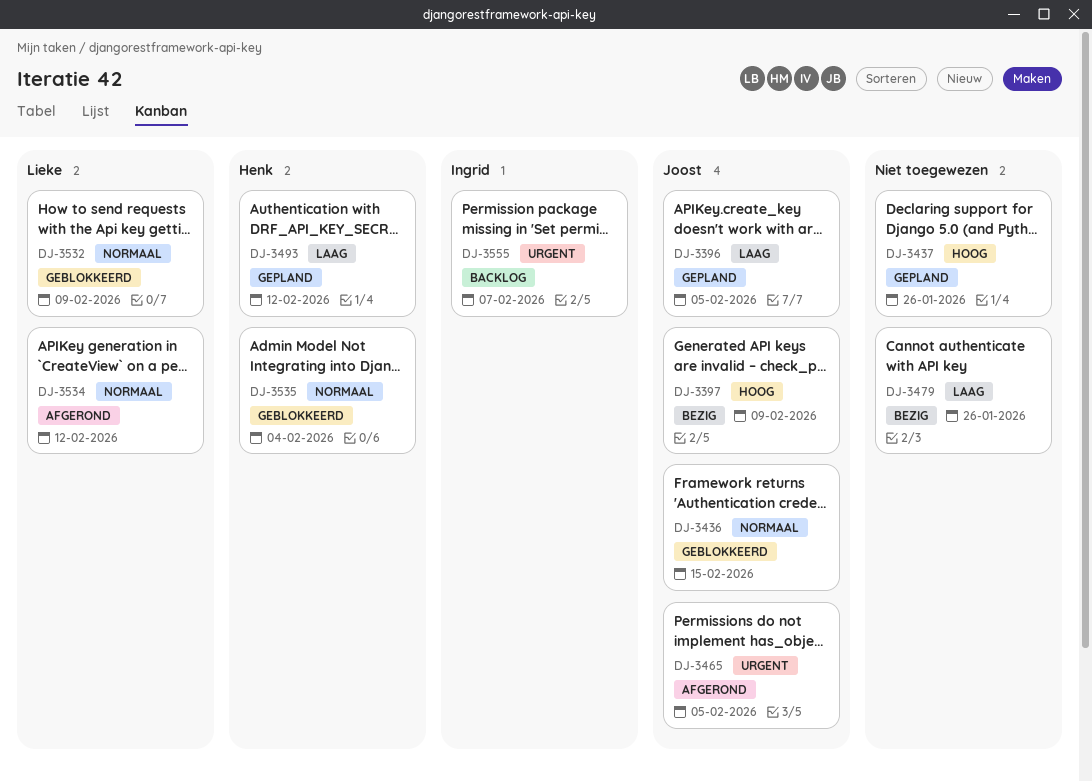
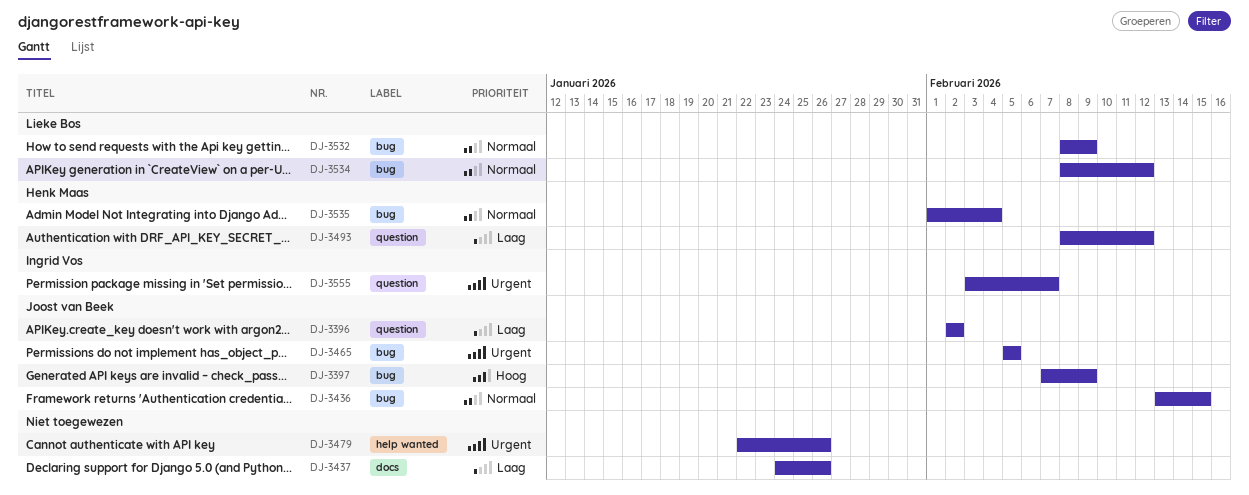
DJ-3396, due: Feb 5 -> Feb 2
DJ-3437, priority: Hoog -> Laag
DJ-3479, priority: Laag -> Urgent

